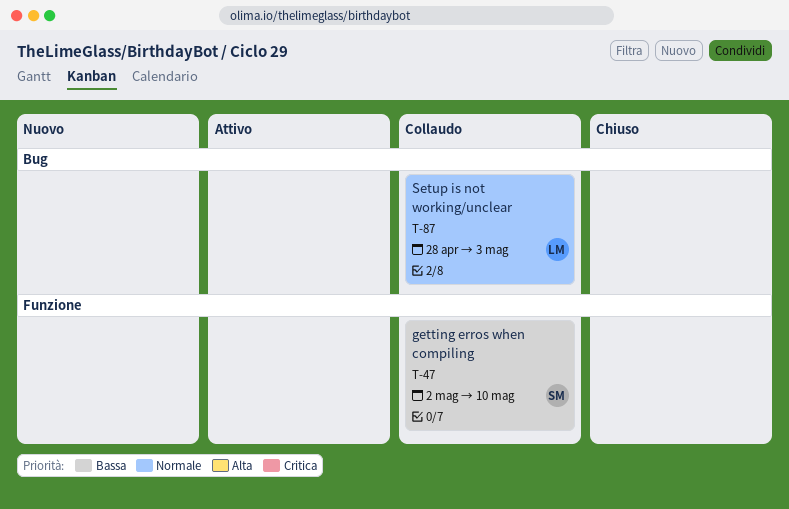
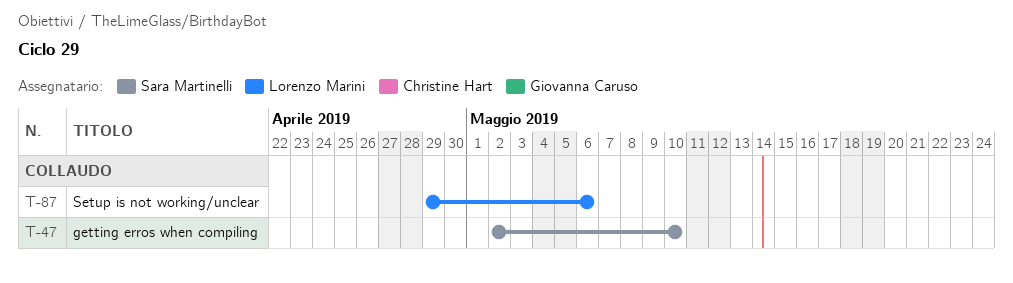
T-87, start: Apr 28 -> Apr 29
T-87, due: May 3 -> May 6

